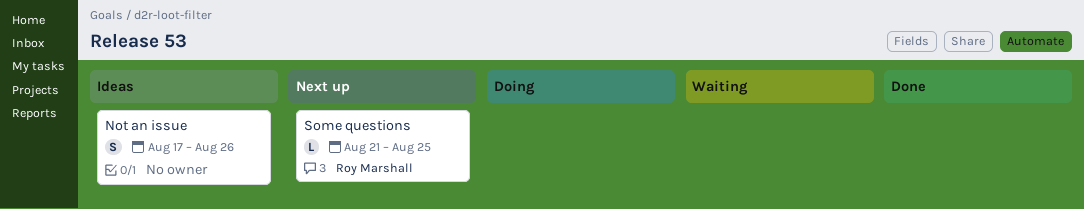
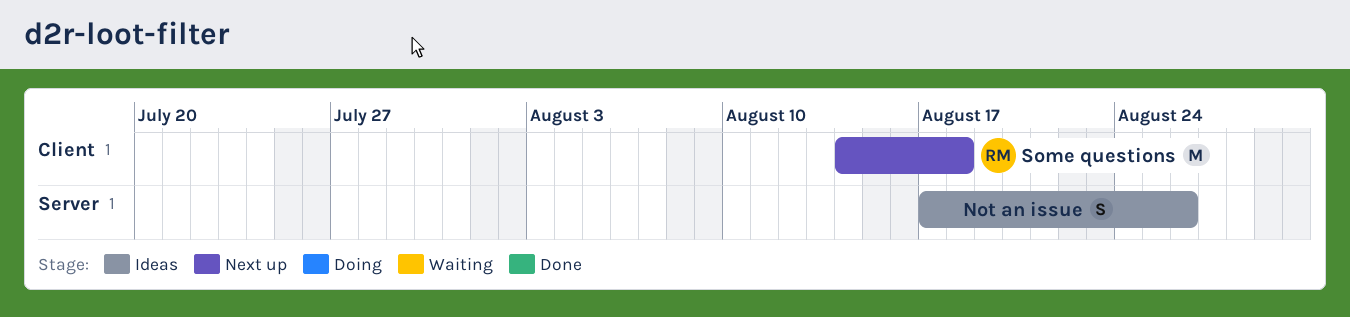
Some questions, estimate: L -> M
Some questions, start: Aug 21 -> Aug 14
Some questions, due: Aug 25 -> Aug 18

